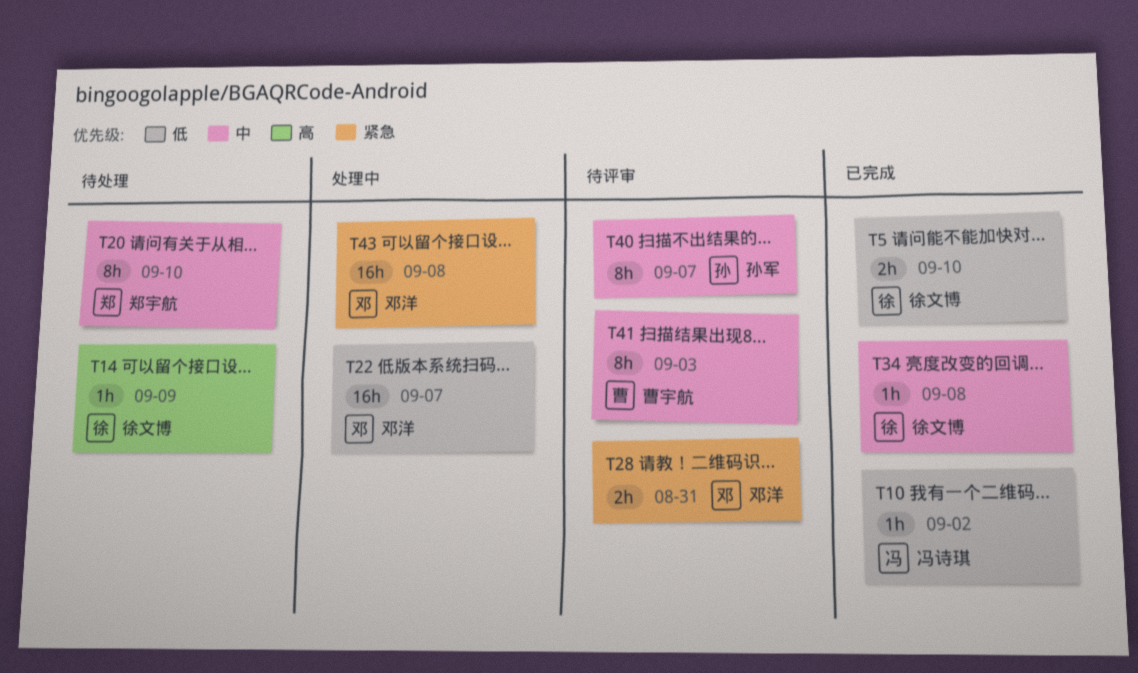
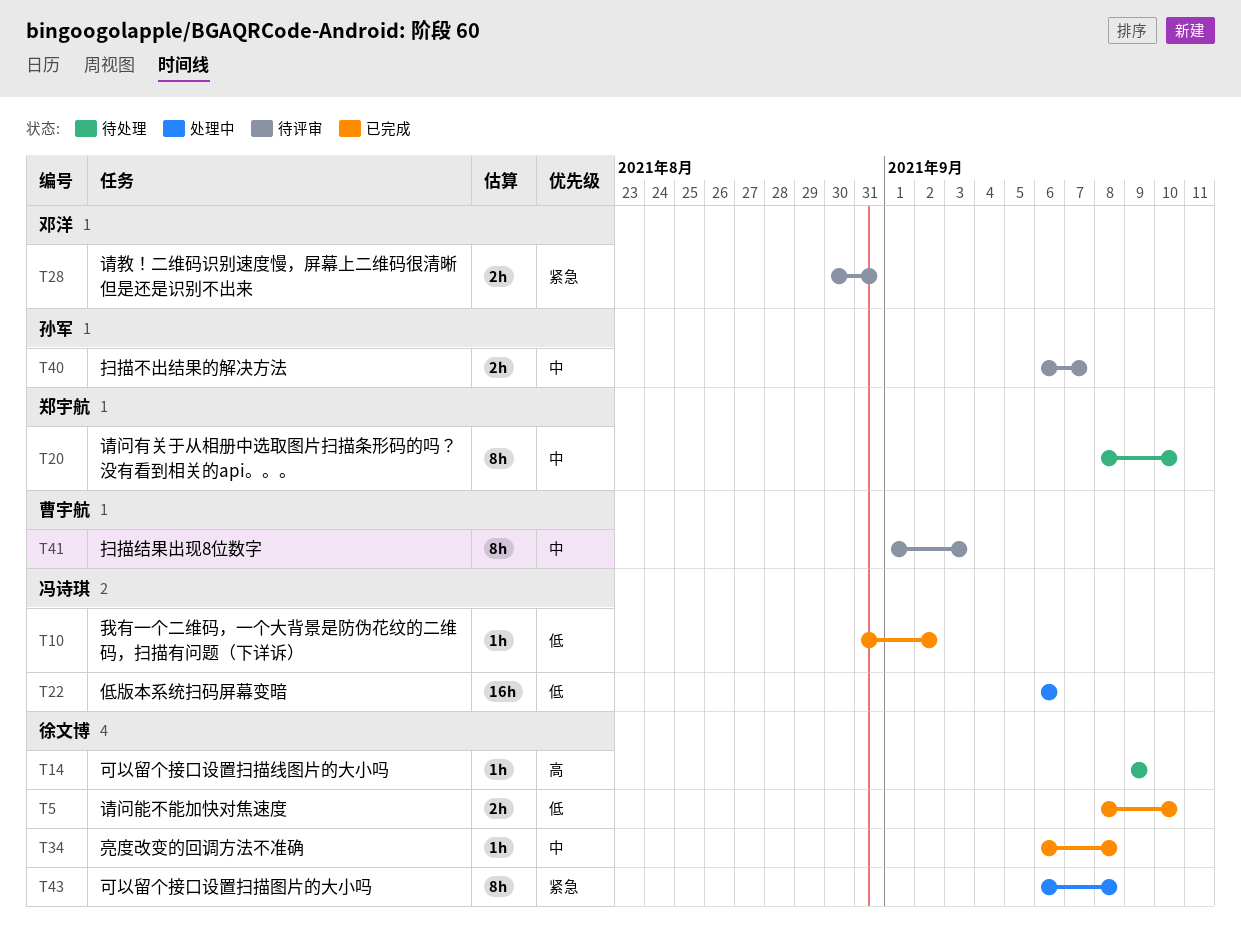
T22, owner: 邓洋 -> 冯诗琪
T22, due: Sep 7 -> Sep 6
T40, estimate: 8h -> 2h
T43, owner: 邓洋 -> 徐文博
T43, estimate: 16h -> 8h

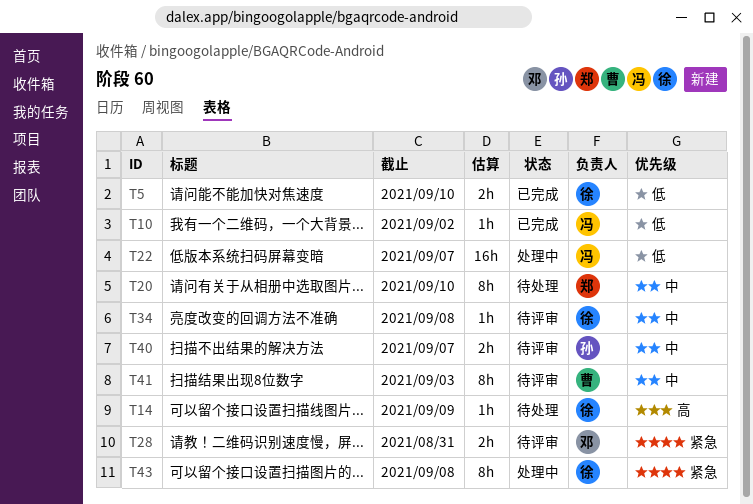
T22, due: Sep 6 -> Sep 7
T34, status: 已完成 -> 待评审

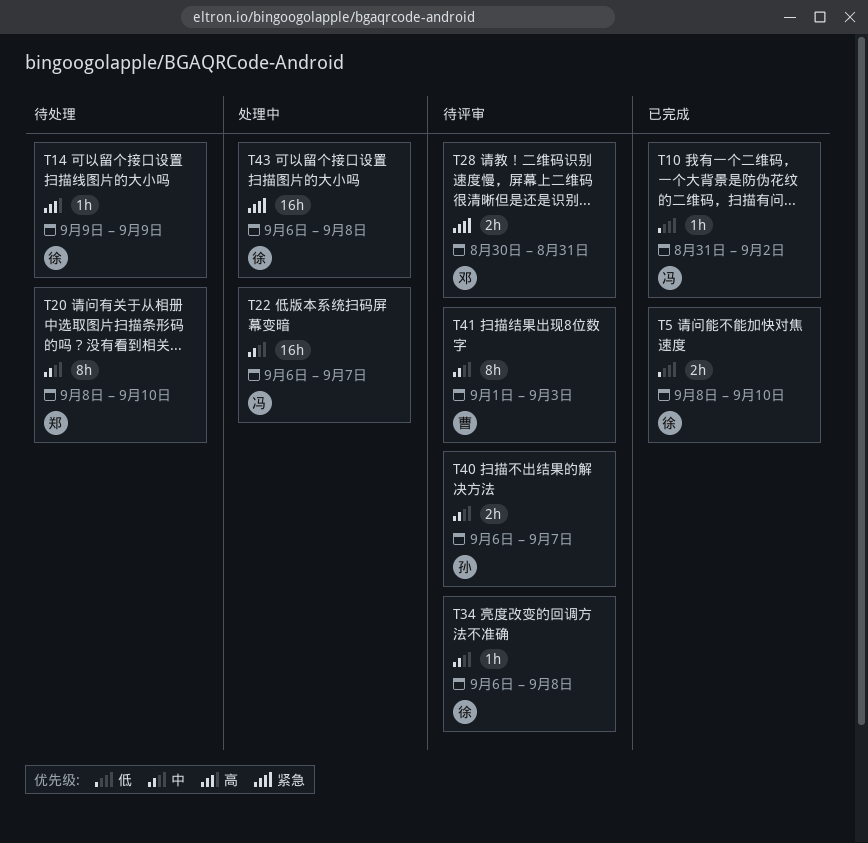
T22, priority: 低 -> 中
T43, estimate: 8h -> 16h

